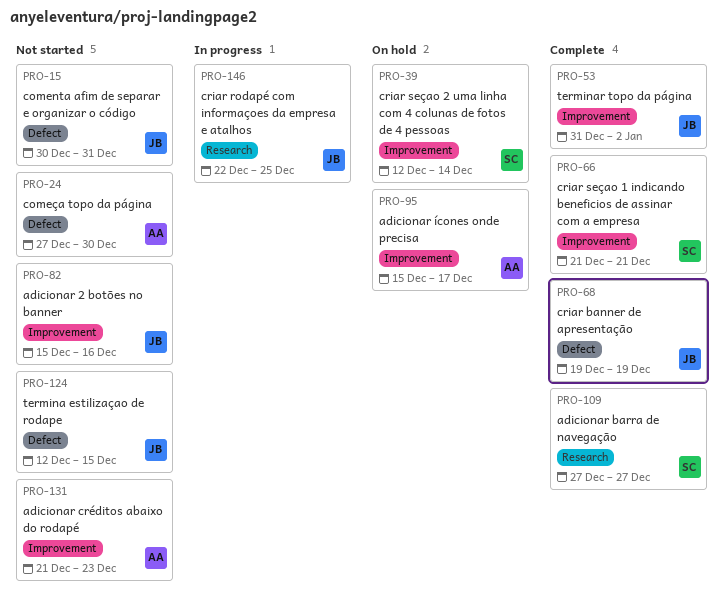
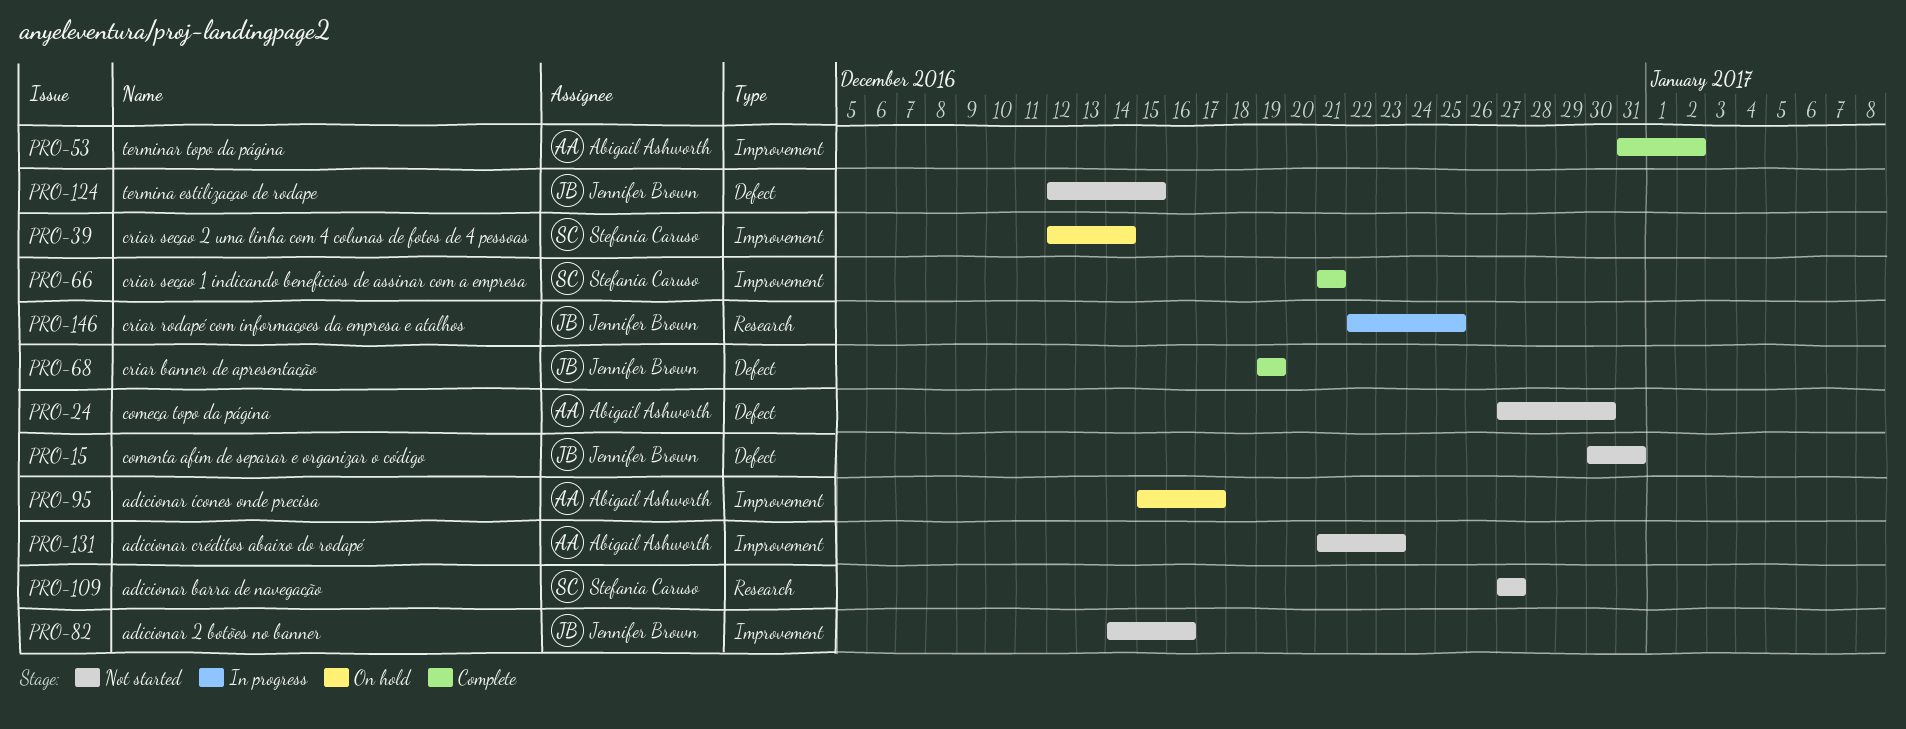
PRO-53, owner: Jennifer Brown -> Abigail Ashworth
PRO-82, start: Dec 15 -> Dec 14
PRO-109, status: Complete -> Not started

